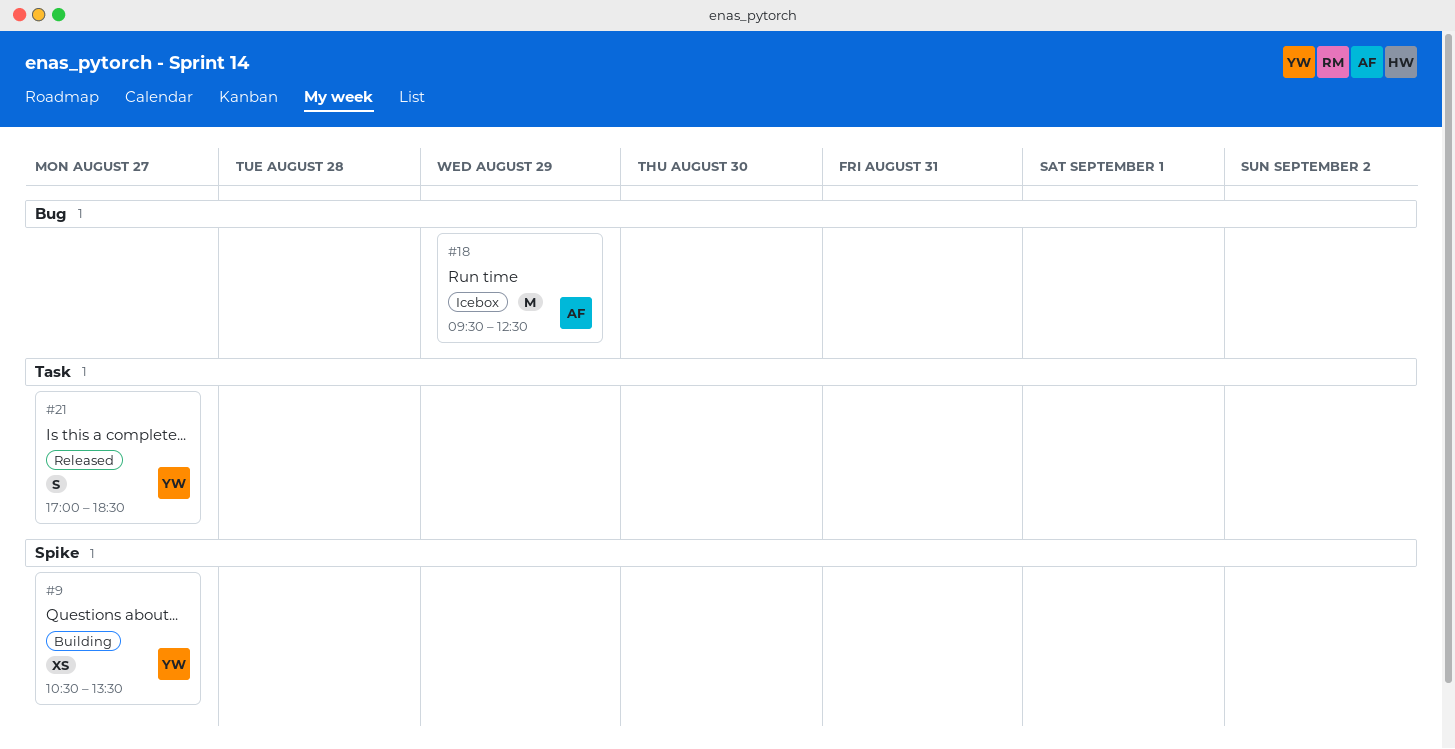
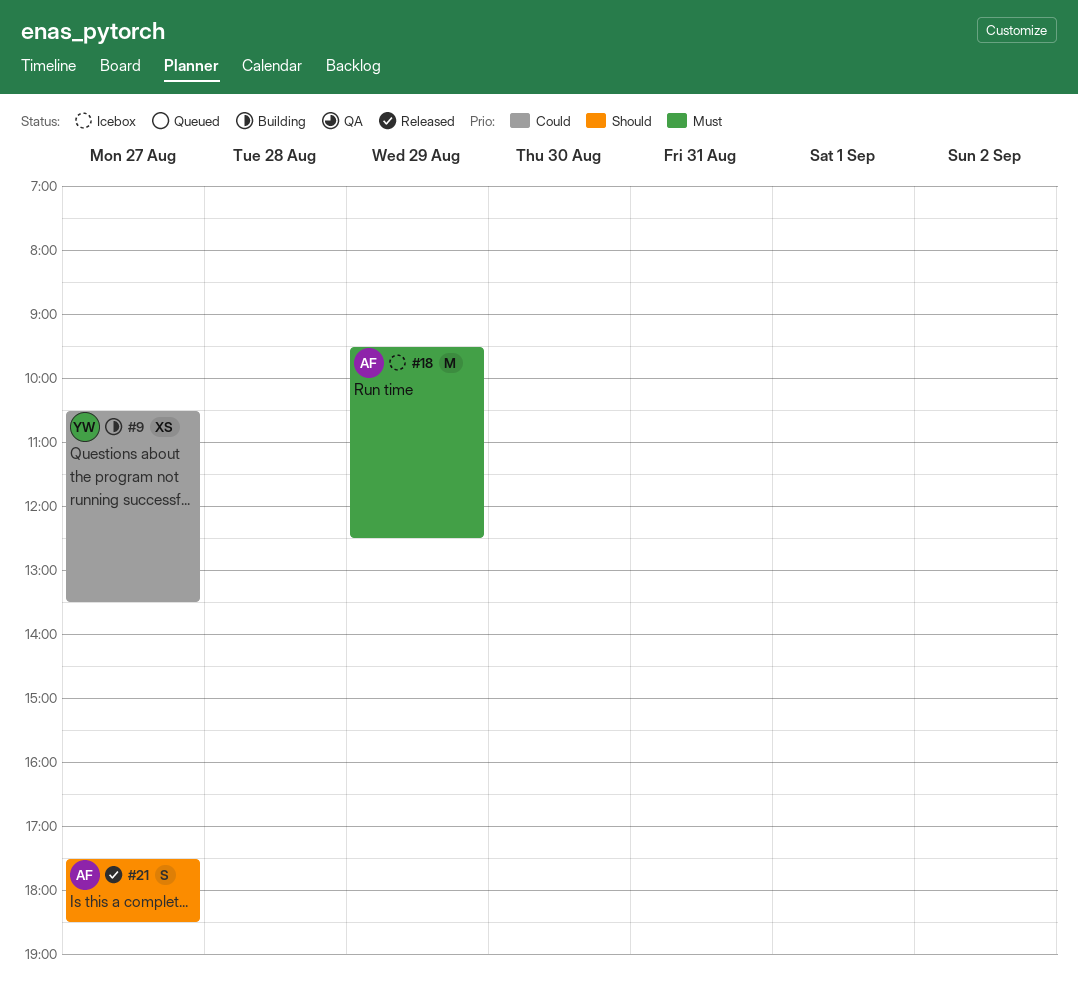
#21, owner: YW -> AF
#21, begins: 17:00 -> 17:30

